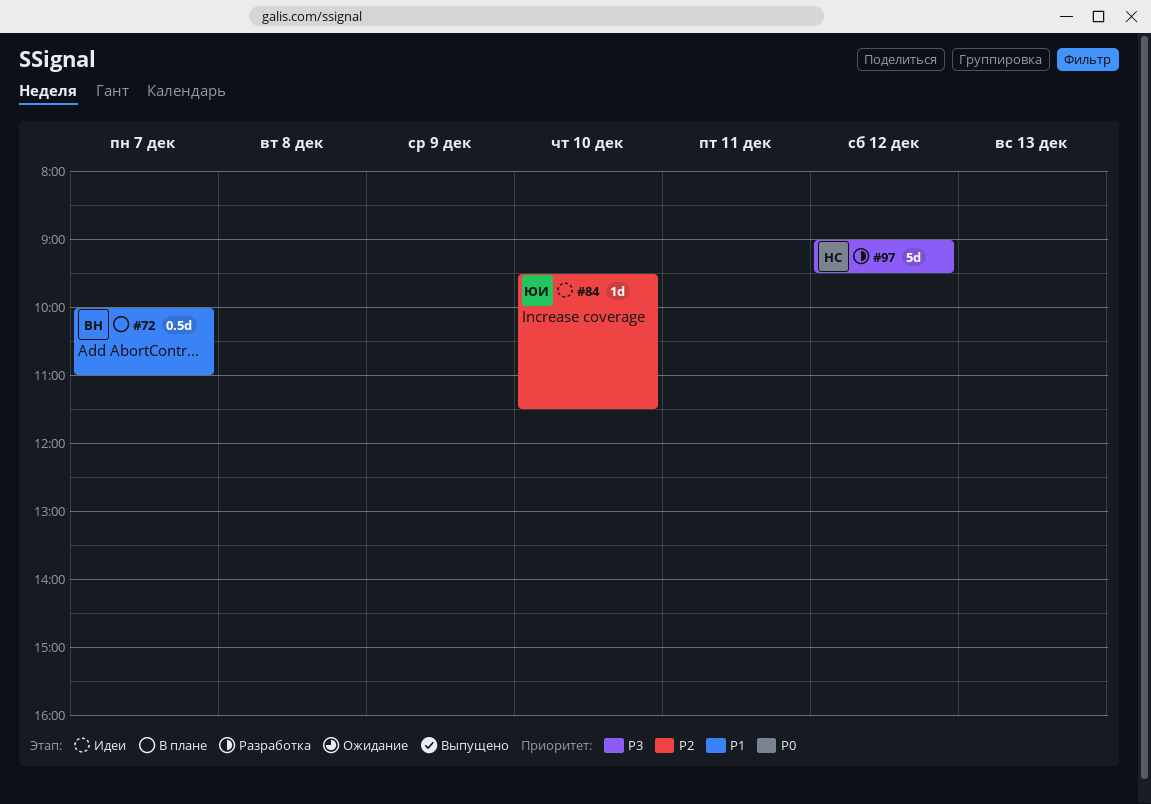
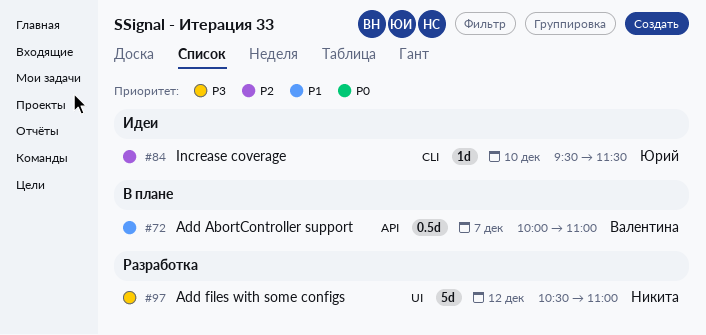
#97, begins: 09:00 -> 10:30
#97, ends: 09:30 -> 11:00

